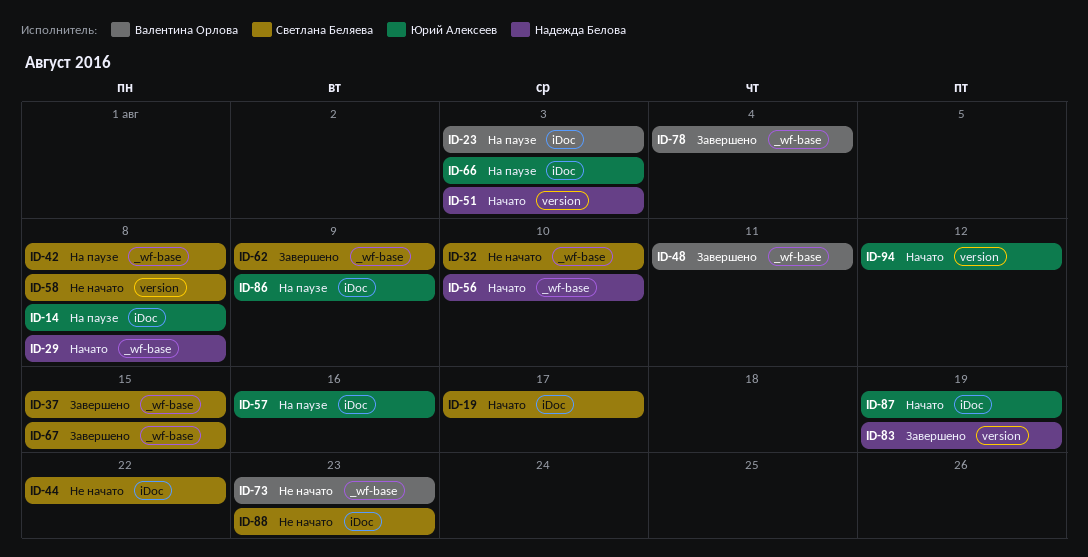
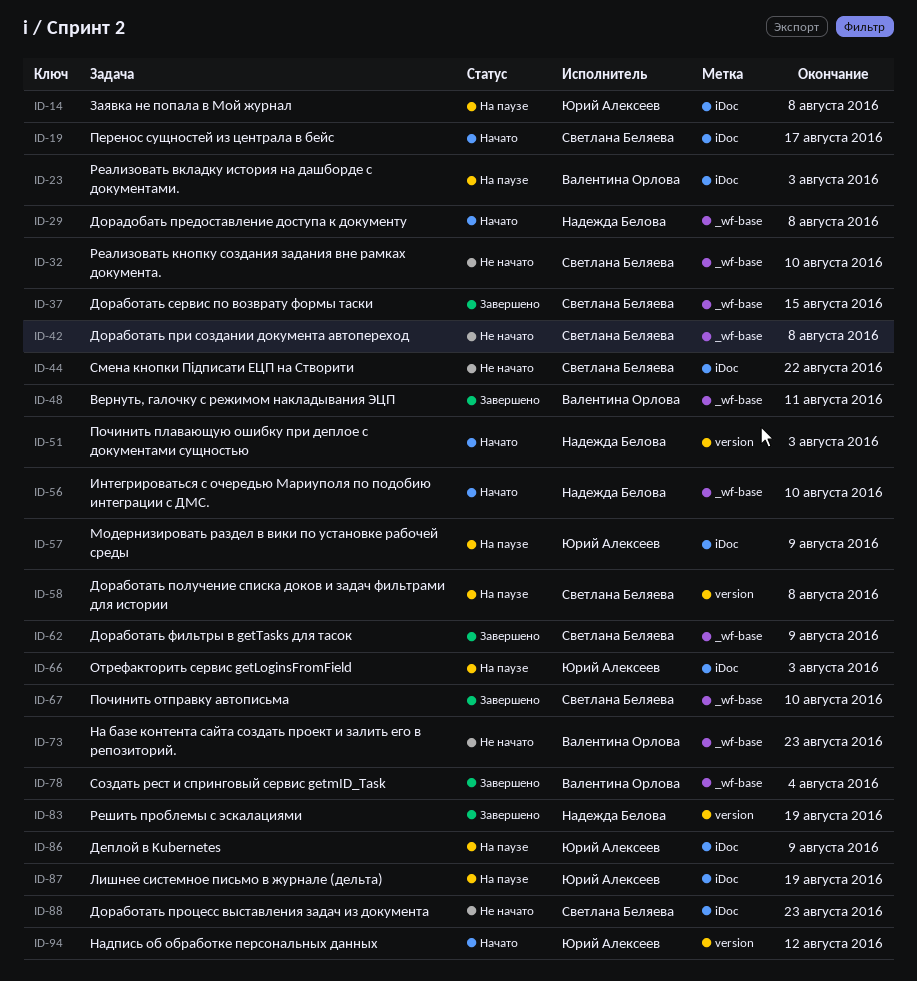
ID-42, status: На паузе -> Не начато
ID-57, due: Aug 16 -> Aug 9
ID-58, status: Не начато -> На паузе
ID-67, due: Aug 15 -> Aug 10
ID-87, status: Начато -> На паузе

